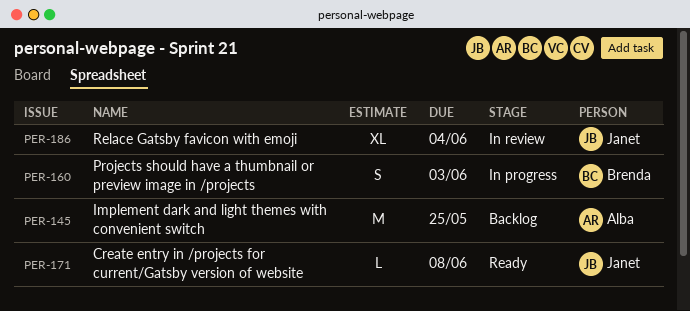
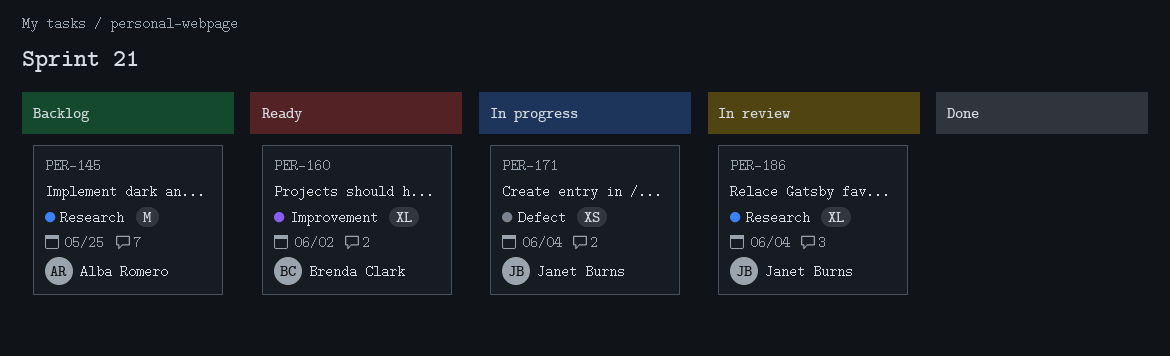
PER-160, status: In progress -> Ready
PER-160, estimate: S -> XL
PER-160, due: Jun 3 -> Jun 2
PER-171, status: Ready -> In progress
PER-171, estimate: L -> XS
PER-171, due: Jun 8 -> Jun 4

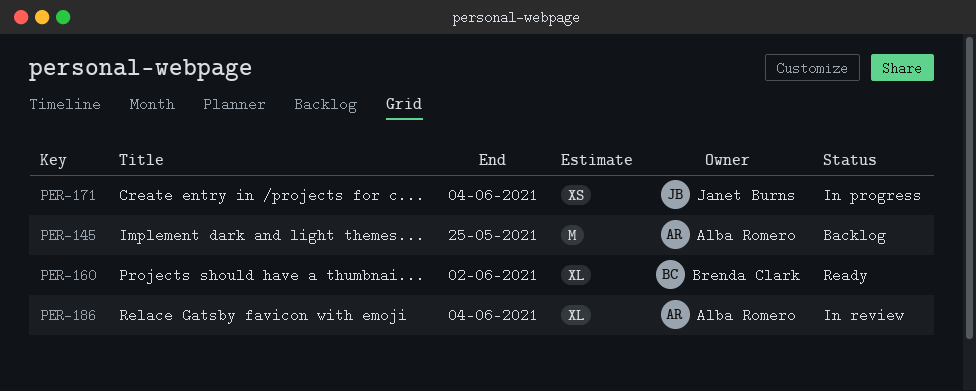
PER-186, owner: Janet Burns -> Alba Romero

